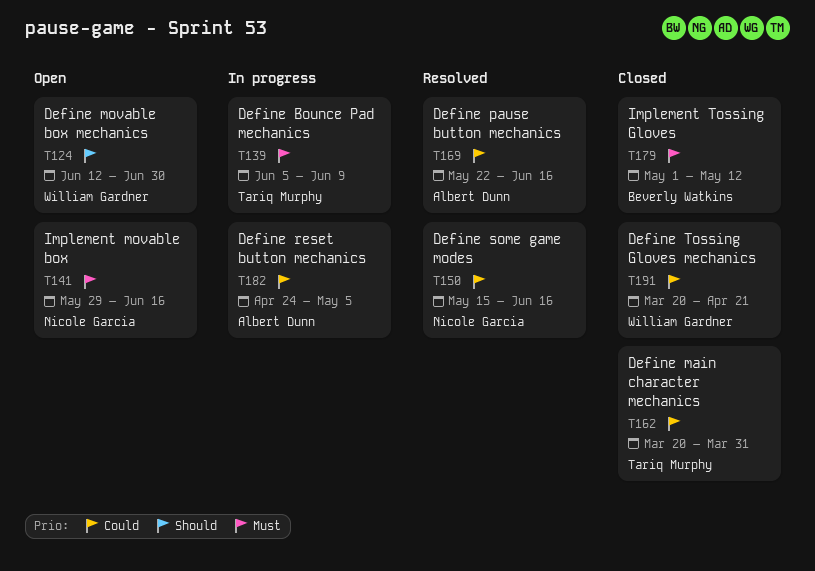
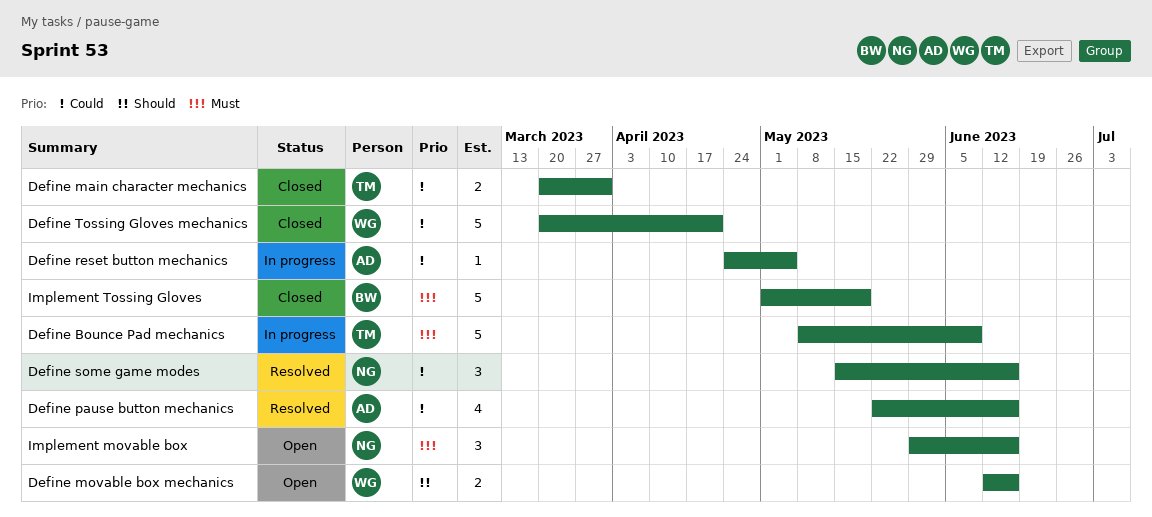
Define Bounce Pad mechanics, start: Jun 5 -> May 8
Define movable box mechanics, due: Jun 30 -> Jun 16
Implement Tossing Gloves, due: May 12 -> May 19

